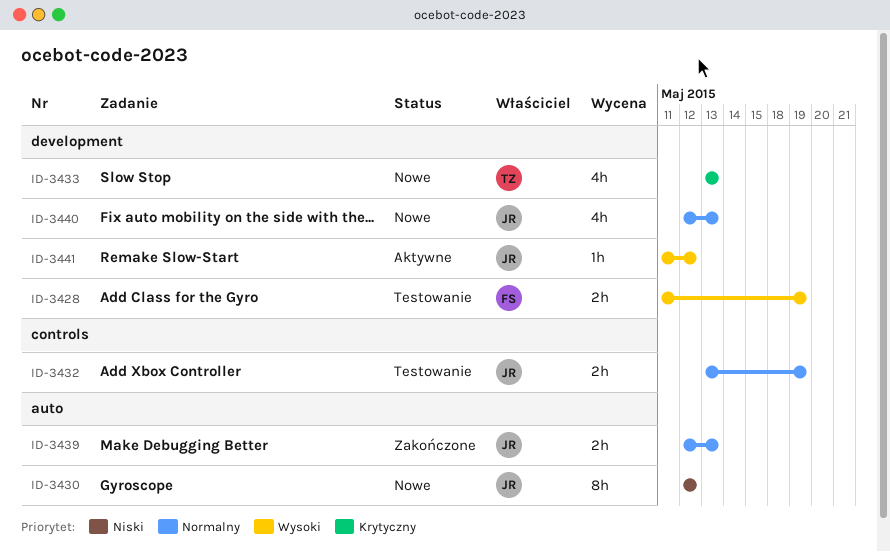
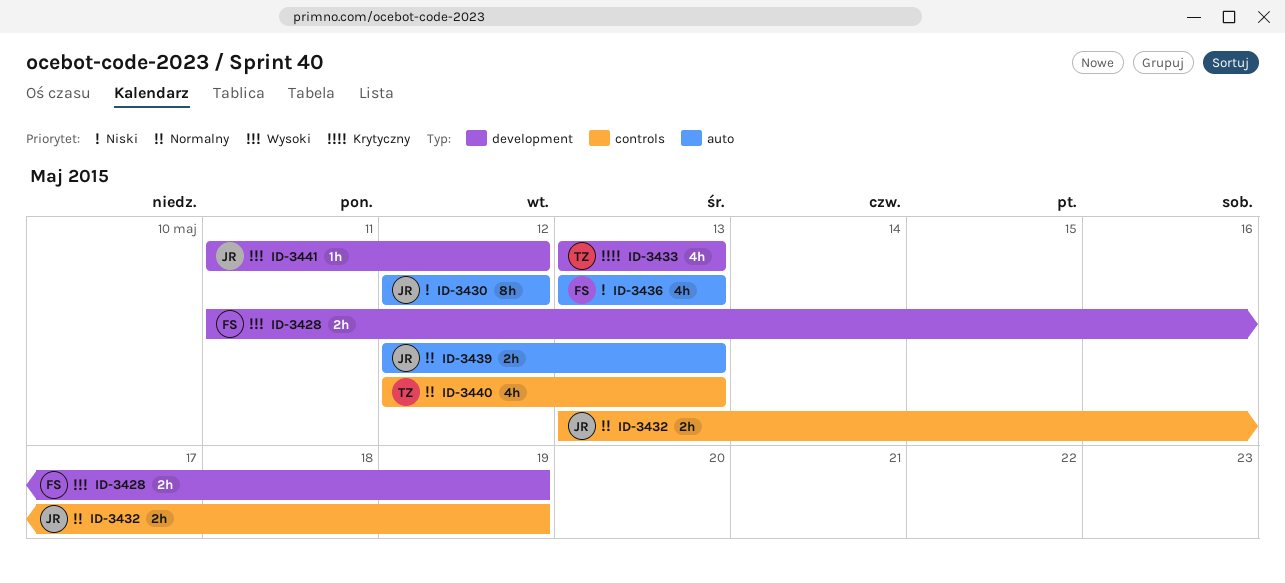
ID-3436: none -> present
ID-3440, owner: JR -> TZ
ID-3440, label: development -> controls

